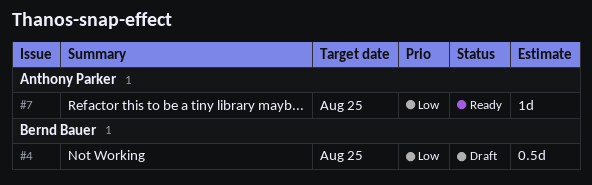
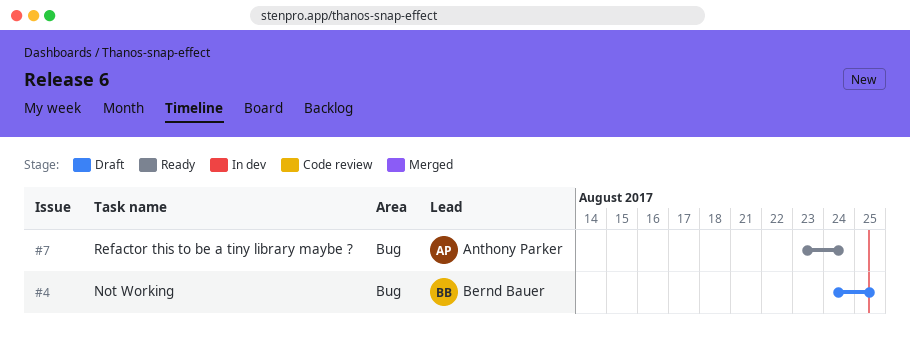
#7, due: Aug 25 -> Aug 24

